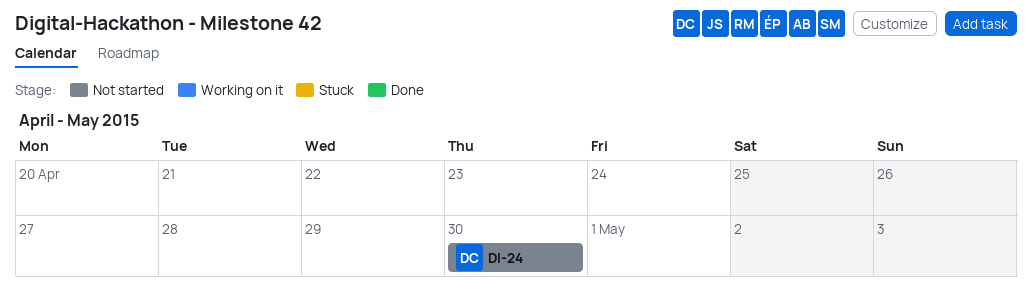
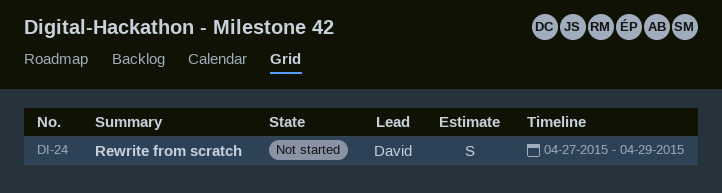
DI-24, start: Apr 30 -> Apr 27
DI-24, due: Apr 30 -> Apr 29

